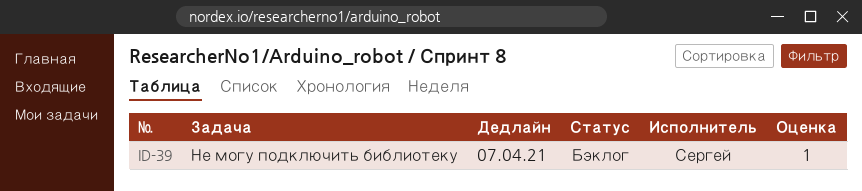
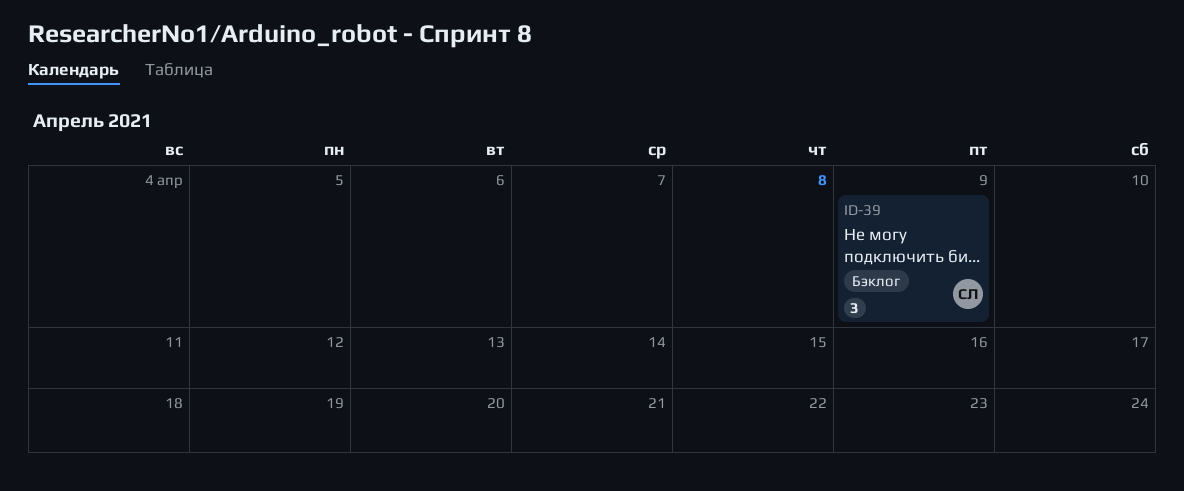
ID-39, estimate: 1 -> 3
ID-39, due: Apr 7 -> Apr 9

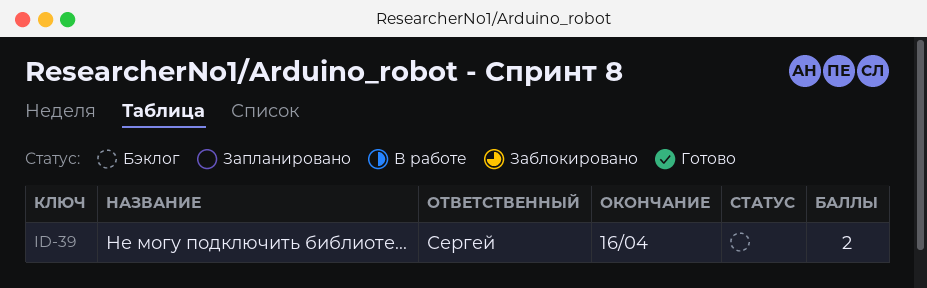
ID-39, estimate: 3 -> 2
ID-39, due: Apr 9 -> Apr 16

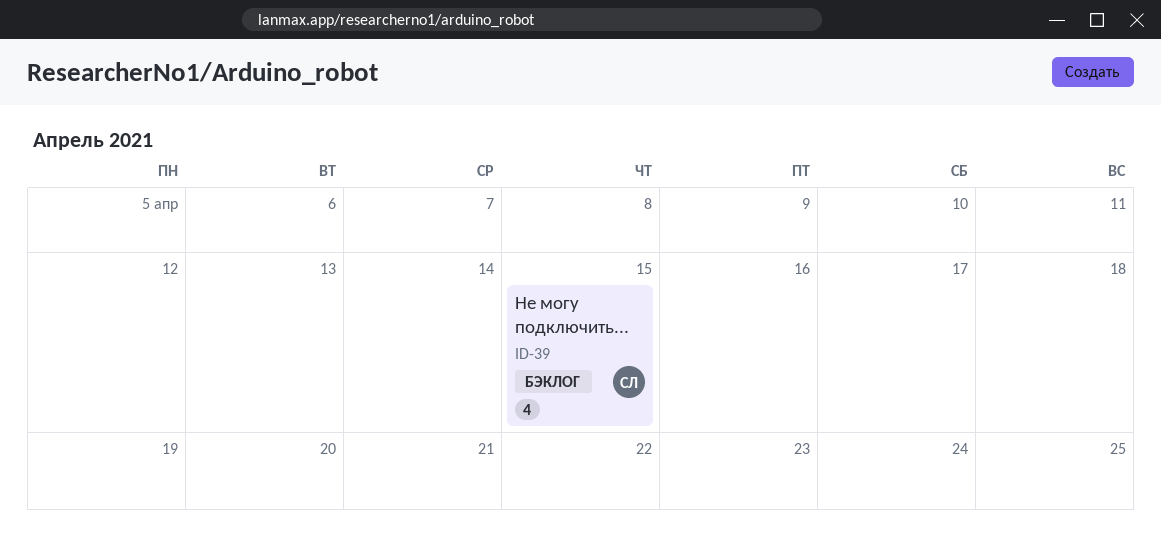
ID-39, estimate: 2 -> 4
ID-39, due: Apr 16 -> Apr 15

